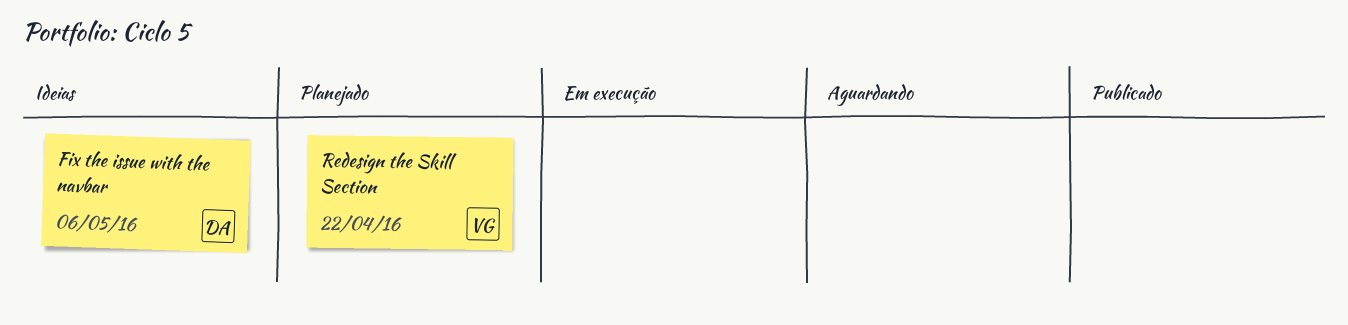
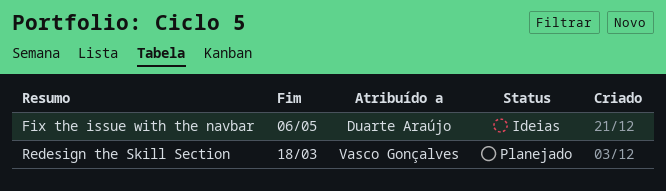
Redesign the Skill Section, due: Apr 22 -> Mar 18

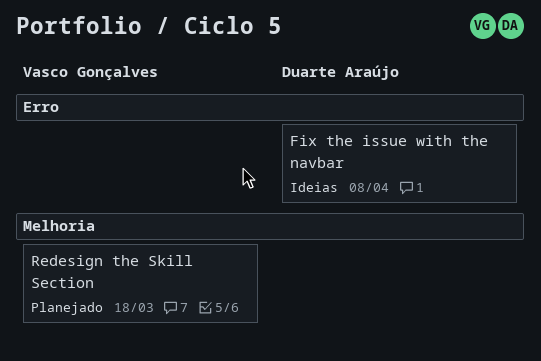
Fix the issue with the navbar, due: May 6 -> Apr 8

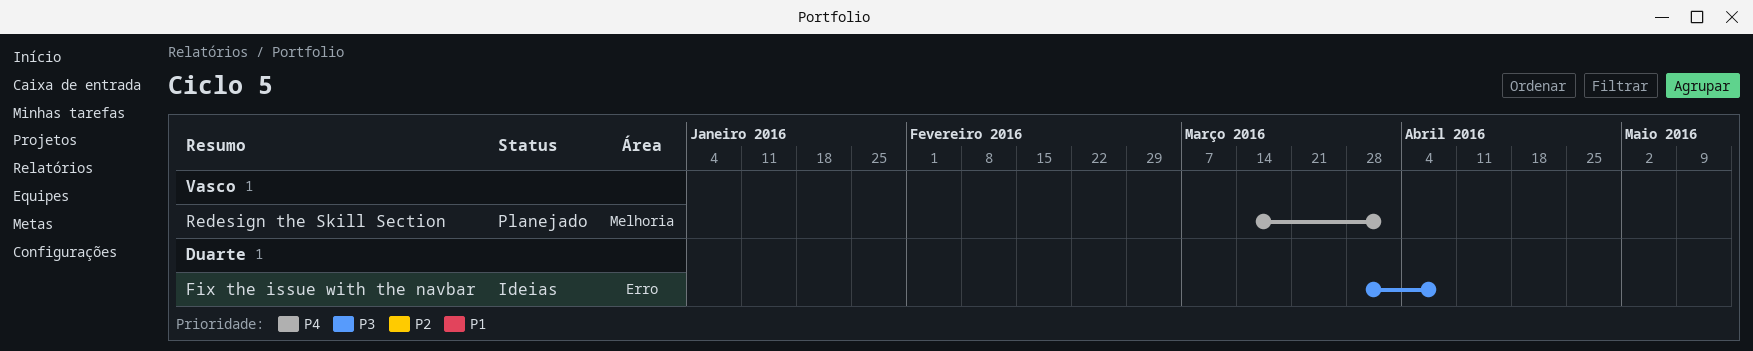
Redesign the Skill Section, due: Mar 18 -> Apr 1

